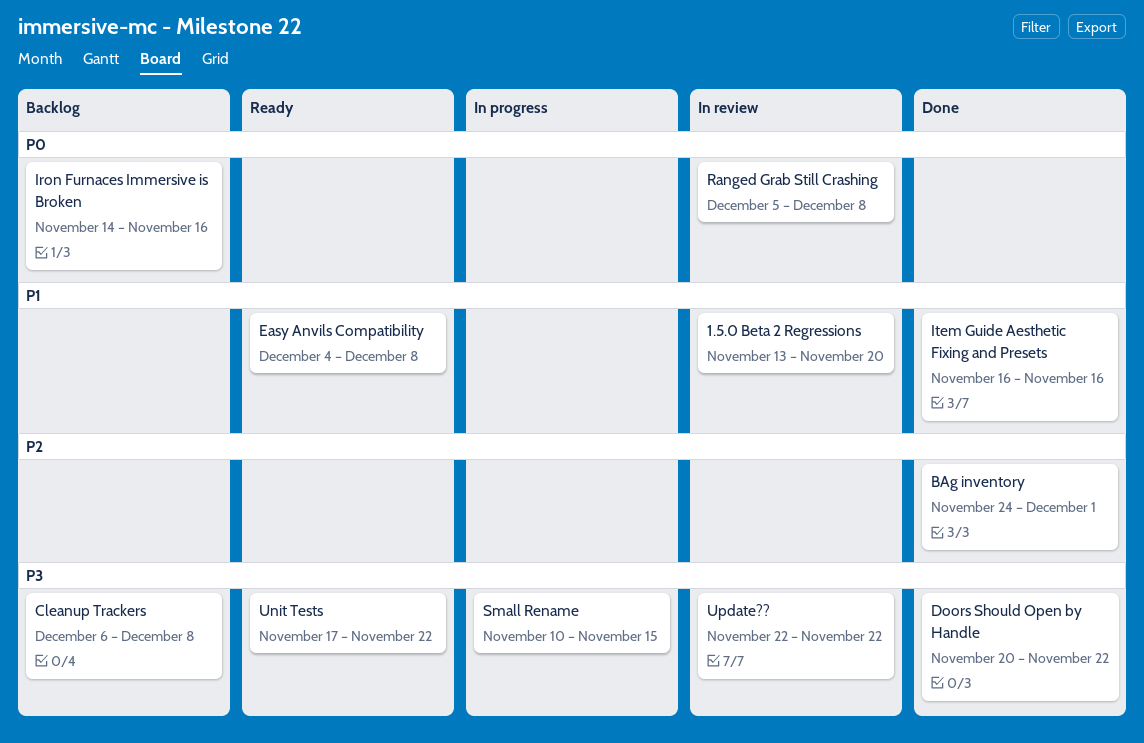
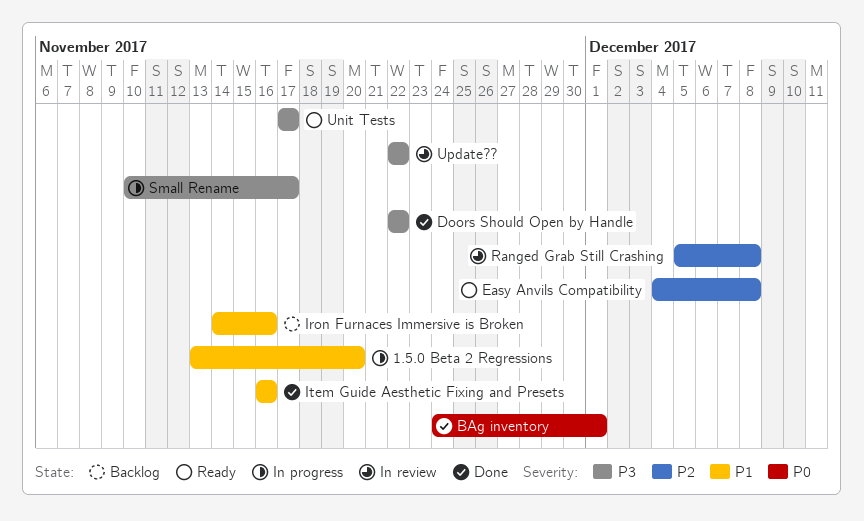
1.5.0 Beta 2 Regressions, status: In review -> In progress
BAg inventory, priority: P2 -> P0
Cleanup Trackers: present -> none
Doors Should Open by Handle, start: Nov 20 -> Nov 22
Easy Anvils Compatibility, priority: P1 -> P2
Iron Furnaces Immersive is Broken, priority: P0 -> P1
Ranged Grab Still Crashing, priority: P0 -> P2
Small Rename, due: Nov 15 -> Nov 17
Unit Tests, due: Nov 22 -> Nov 17

